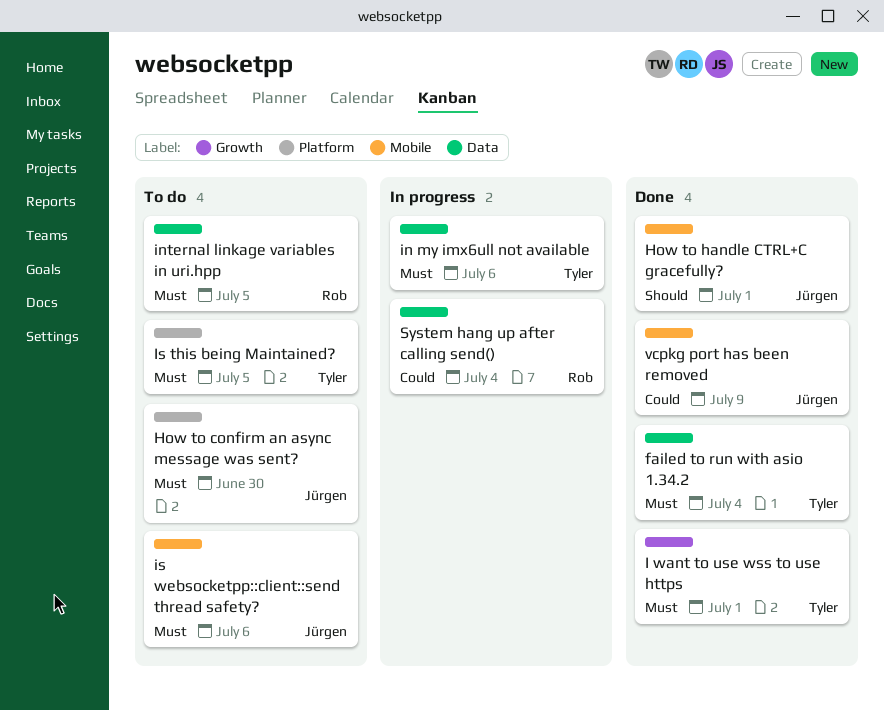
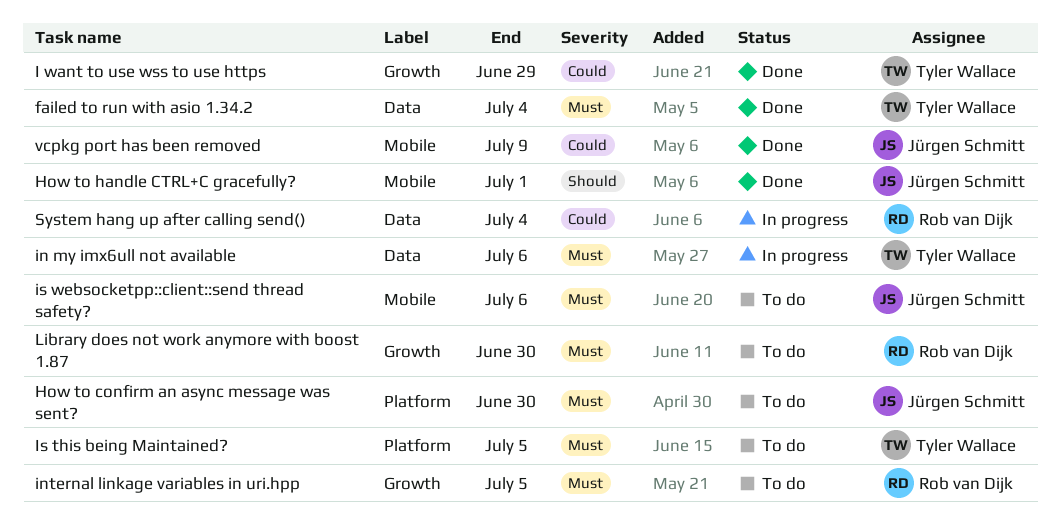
I want to use wss to use https, priority: Must -> Could
I want to use wss to use https, due: Jul 1 -> Jun 29
internal linkage variables in uri.hpp, label: Data -> Growth
Library does not work anymore with boost 1.87: none -> present

